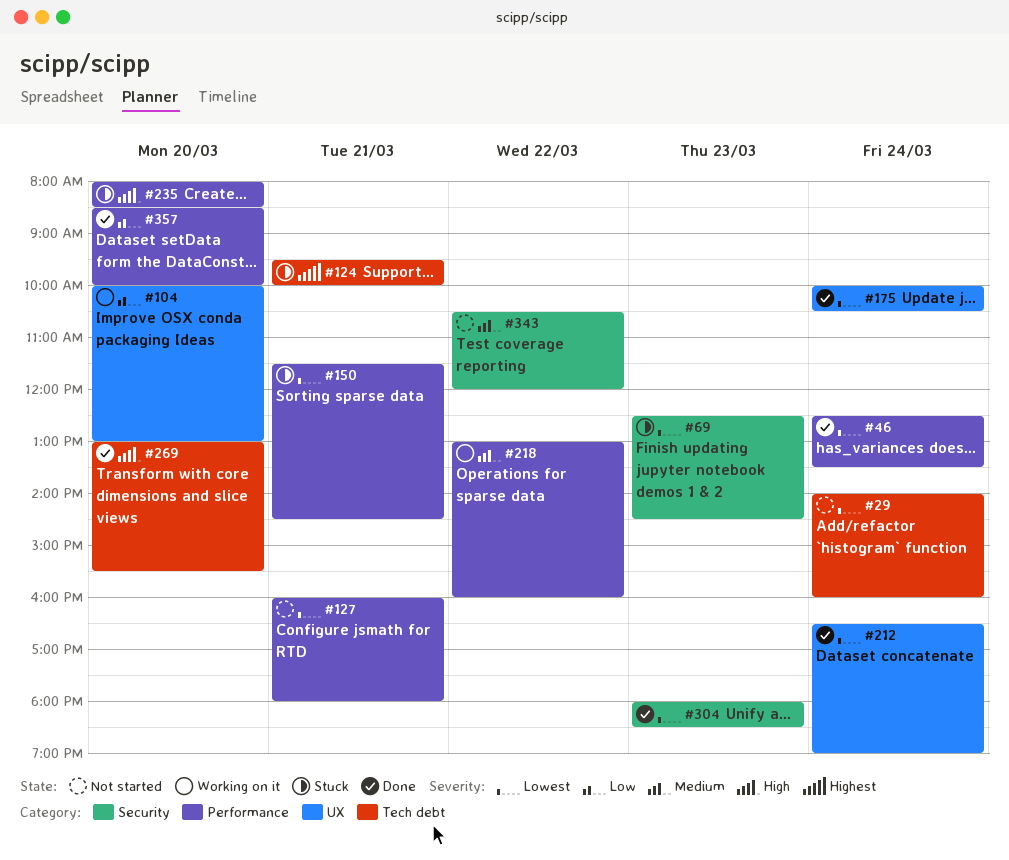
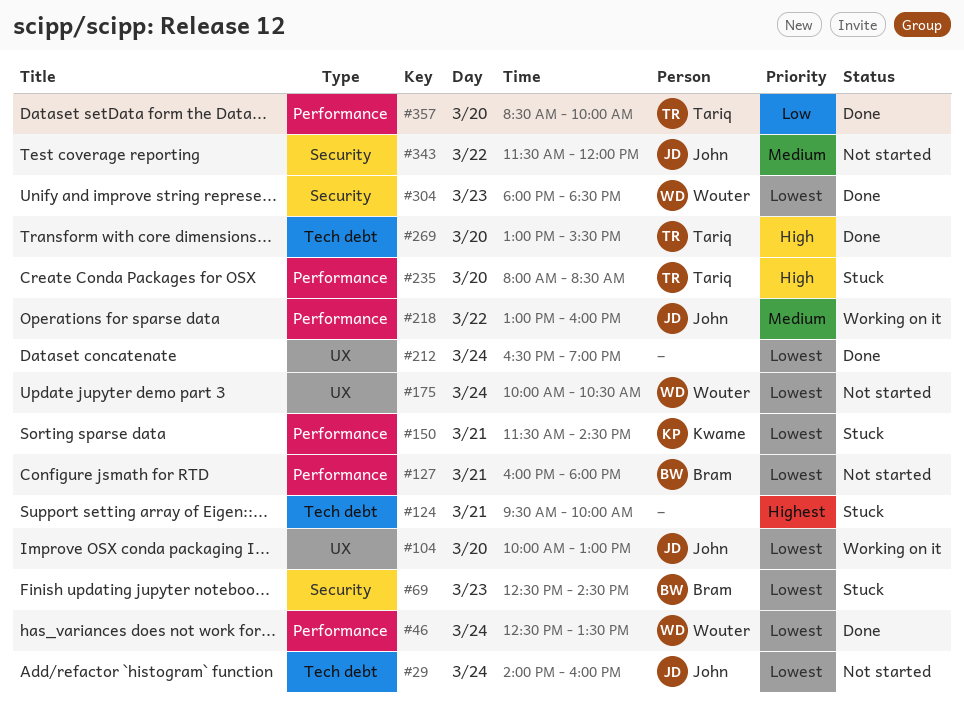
#104, priority: Low -> Lowest
#175, status: Done -> Not started
#343, begins: 10:30 -> 11:30

